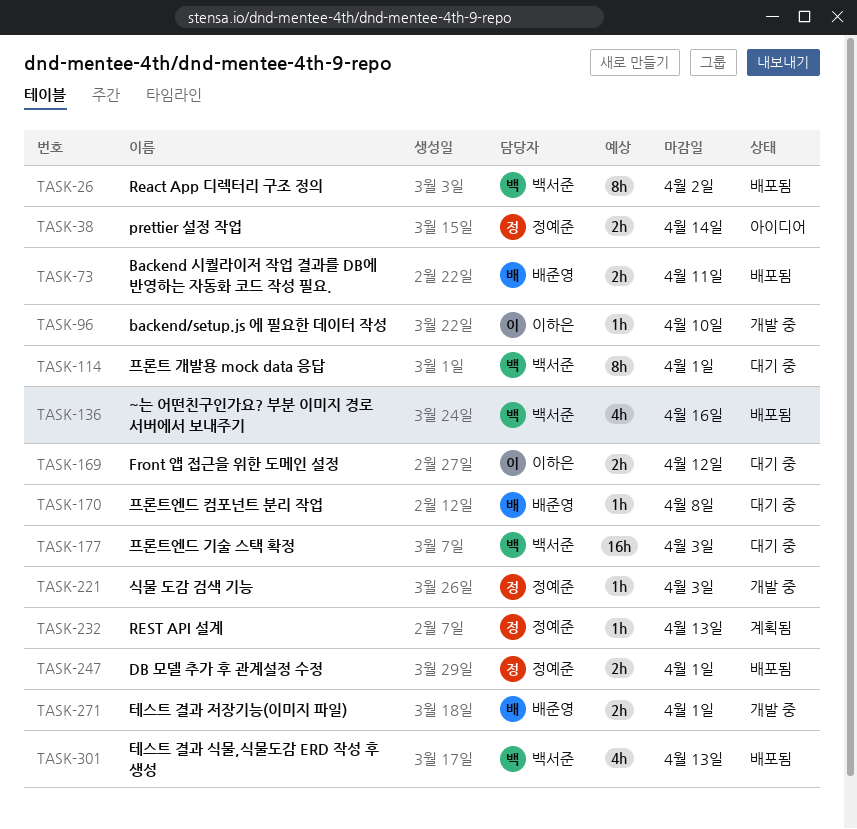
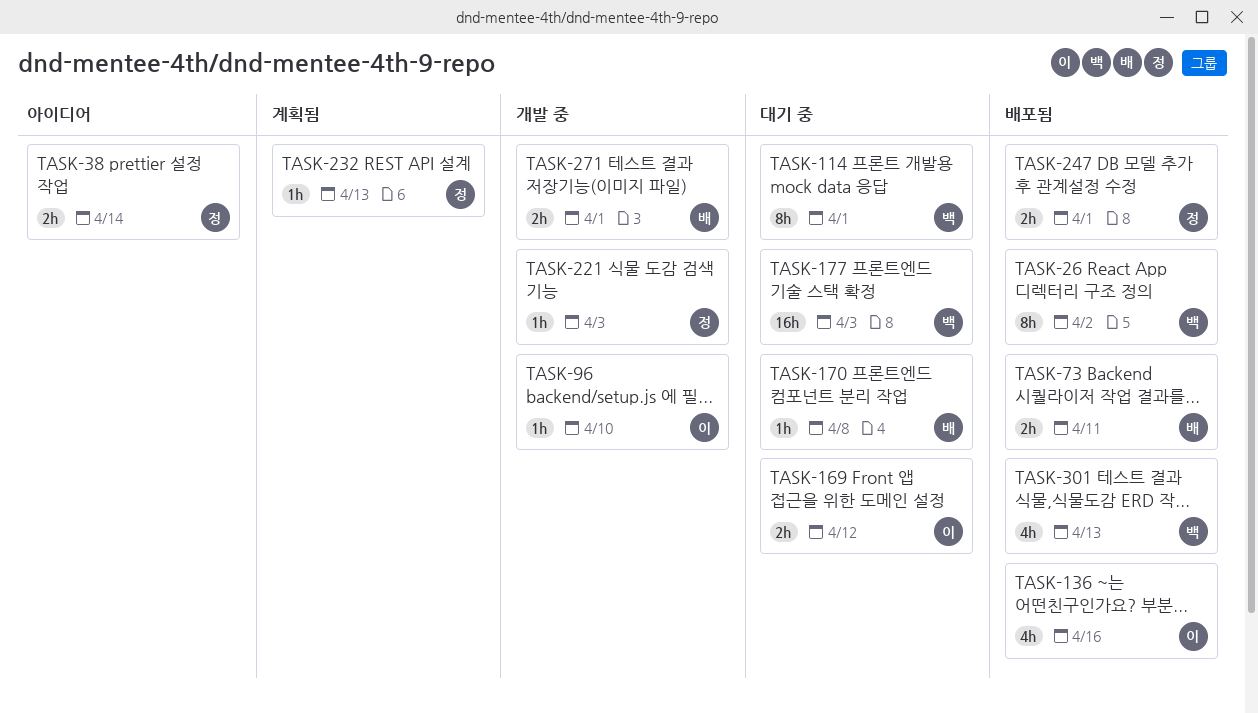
TASK-136, owner: 백서준 -> 이하은

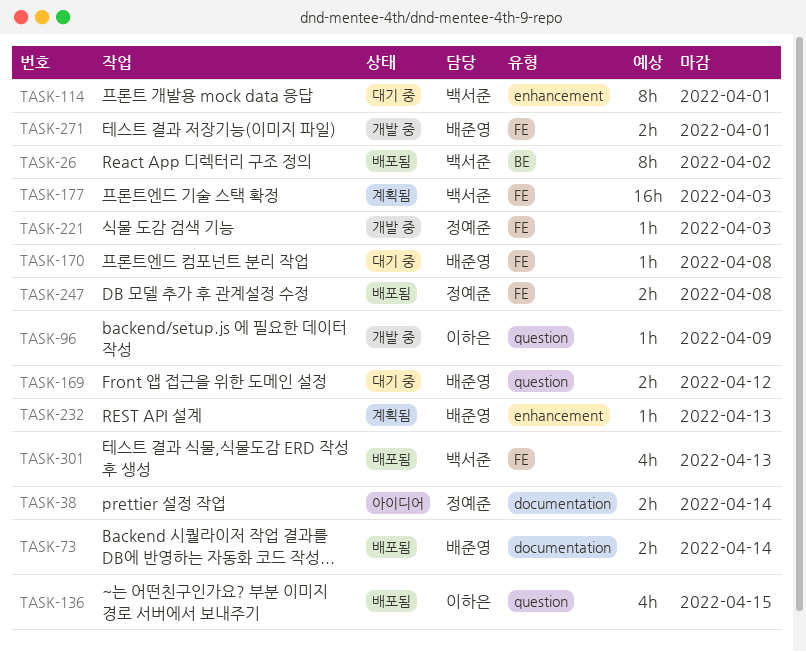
TASK-73, due: Apr 11 -> Apr 14
TASK-96, due: Apr 10 -> Apr 9
TASK-136, due: Apr 16 -> Apr 15
TASK-169, owner: 이하은 -> 배준영
TASK-177, status: 대기 중 -> 계획됨
TASK-232, owner: 정예준 -> 배준영
TASK-247, due: Apr 1 -> Apr 8

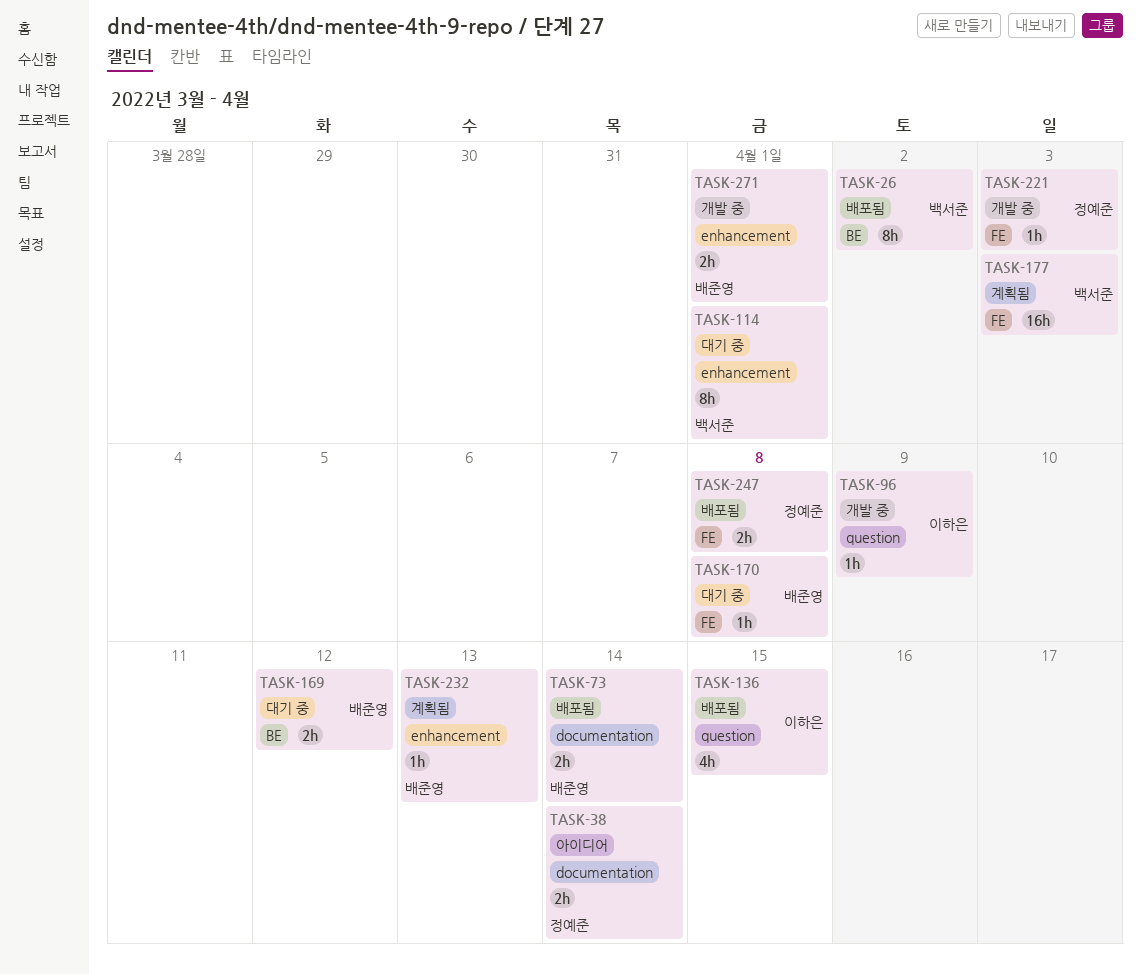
TASK-169, label: question -> BE
TASK-271, label: FE -> enhancement
TASK-301: present -> none

